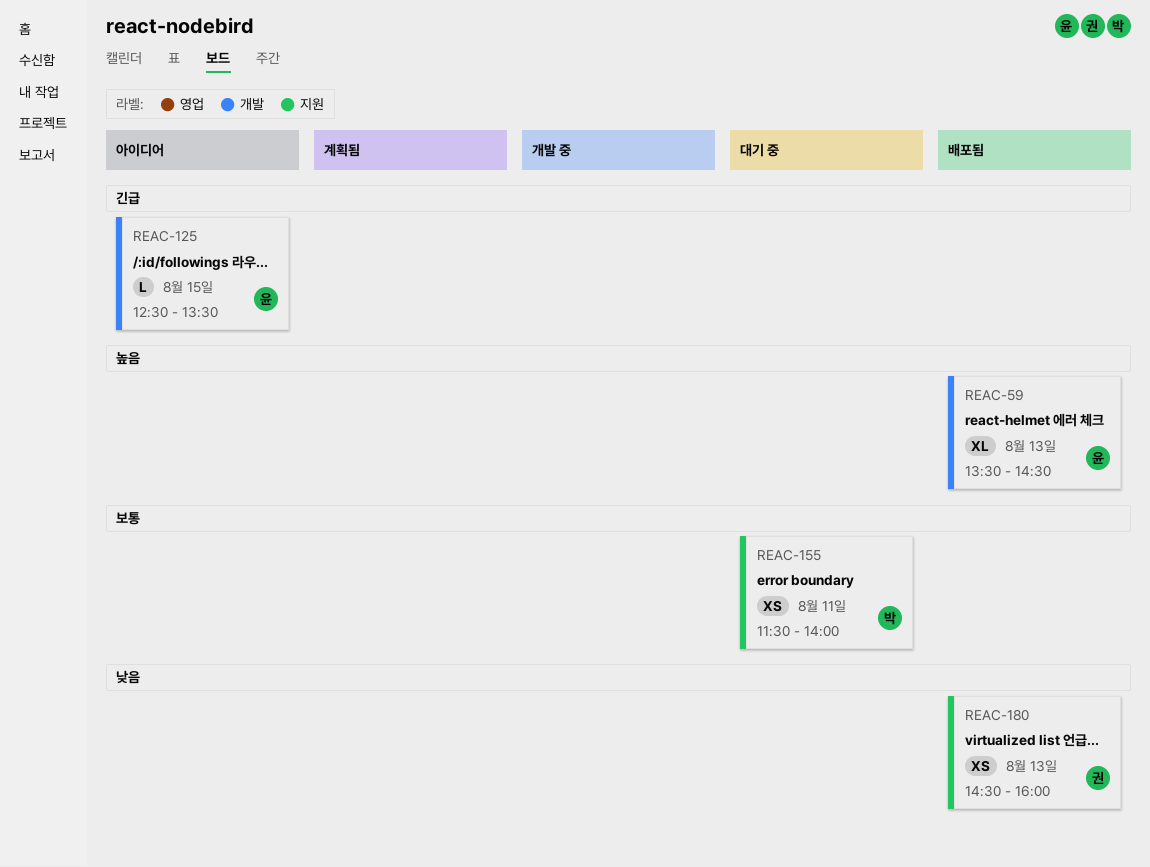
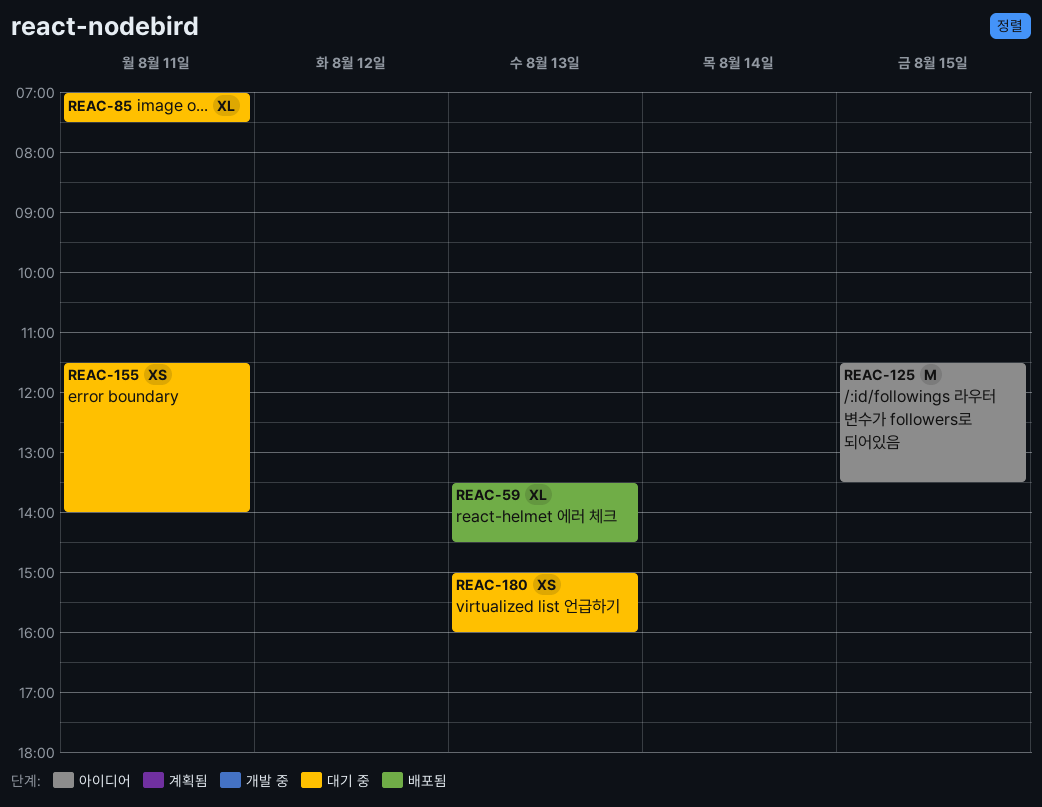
REAC-85: none -> present
REAC-125, estimate: L -> M
REAC-125, begins: 12:30 -> 11:30
REAC-180, status: 배포됨 -> 대기 중
REAC-180, begins: 14:30 -> 15:00

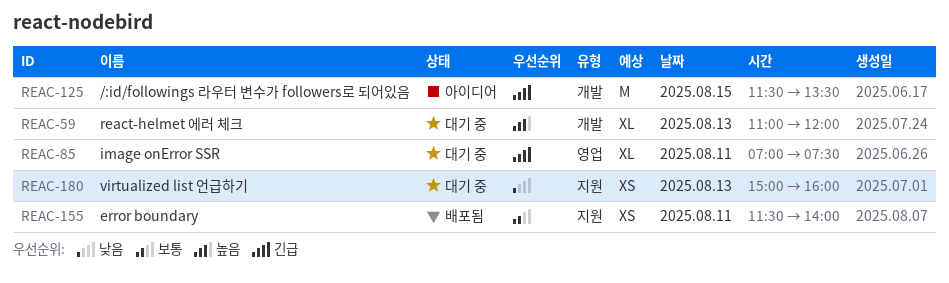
REAC-59, status: 배포됨 -> 대기 중
REAC-59, begins: 13:30 -> 11:00
REAC-59, ends: 14:30 -> 12:00
REAC-155, status: 대기 중 -> 배포됨

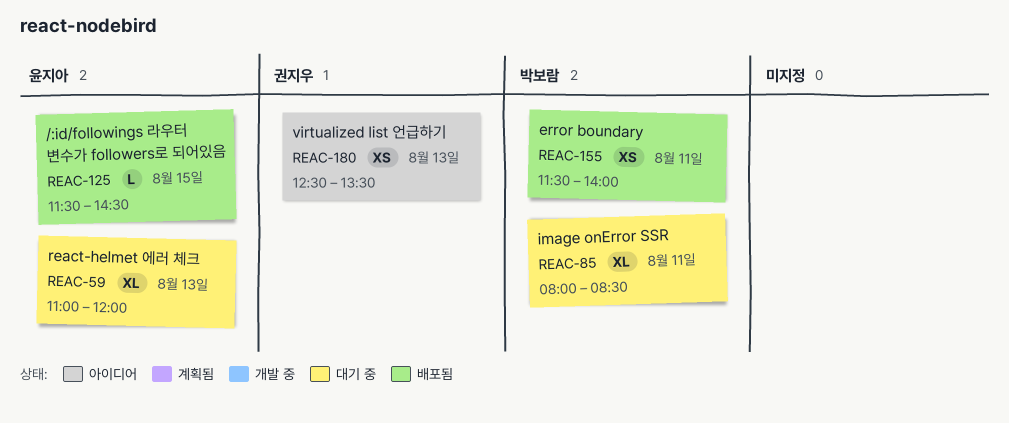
REAC-85, begins: 07:00 -> 08:00
REAC-85, ends: 07:30 -> 08:30
REAC-125, status: 아이디어 -> 배포됨
REAC-125, estimate: M -> L
REAC-125, ends: 13:30 -> 14:30
REAC-180, status: 대기 중 -> 아이디어
REAC-180, begins: 15:00 -> 12:30
REAC-180, ends: 16:00 -> 13:30

